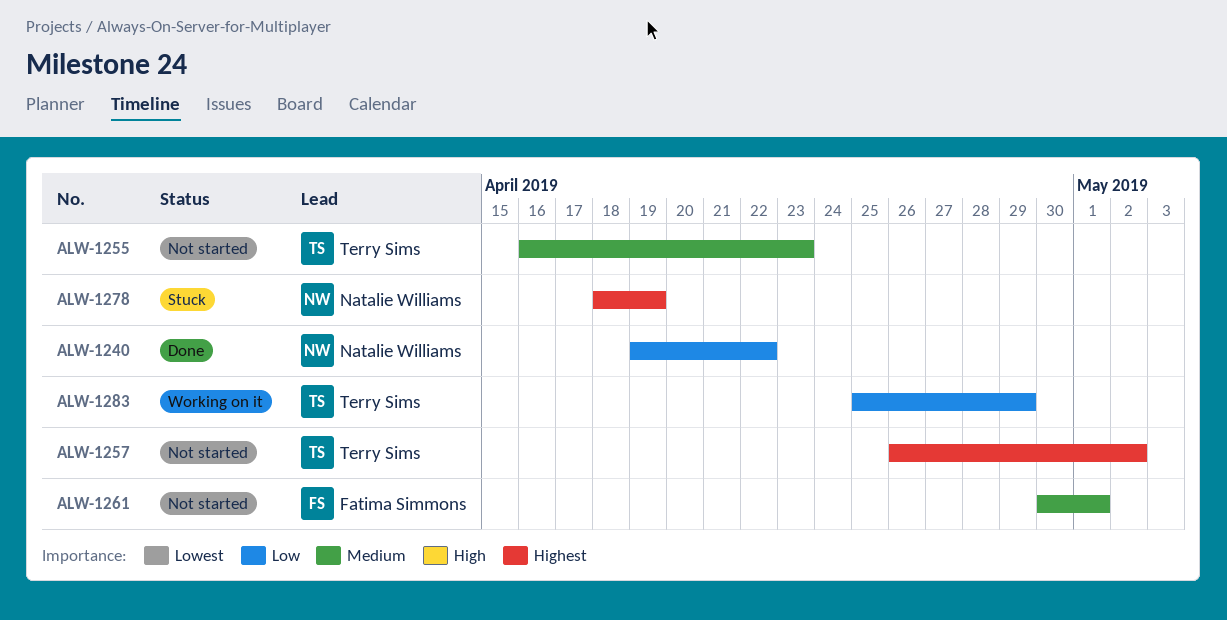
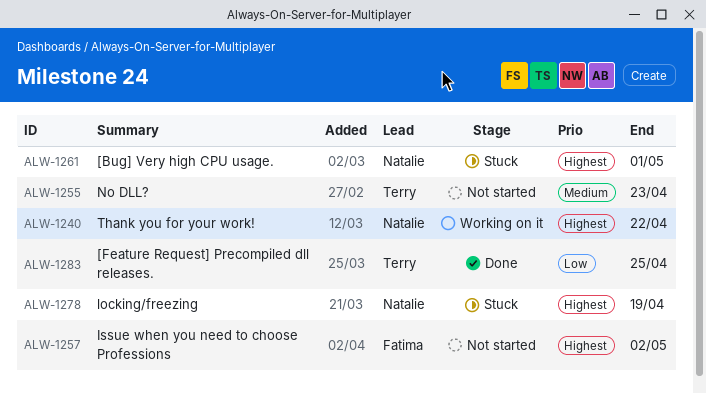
ALW-1240, status: Done -> Working on it
ALW-1240, priority: Low -> Highest
ALW-1257, owner: Terry Sims -> Fatima Simmons
ALW-1261, status: Not started -> Stuck
ALW-1261, owner: Fatima Simmons -> Natalie Williams
ALW-1261, priority: Medium -> Highest
ALW-1283, status: Working on it -> Done
ALW-1283, due: Apr 29 -> Apr 25

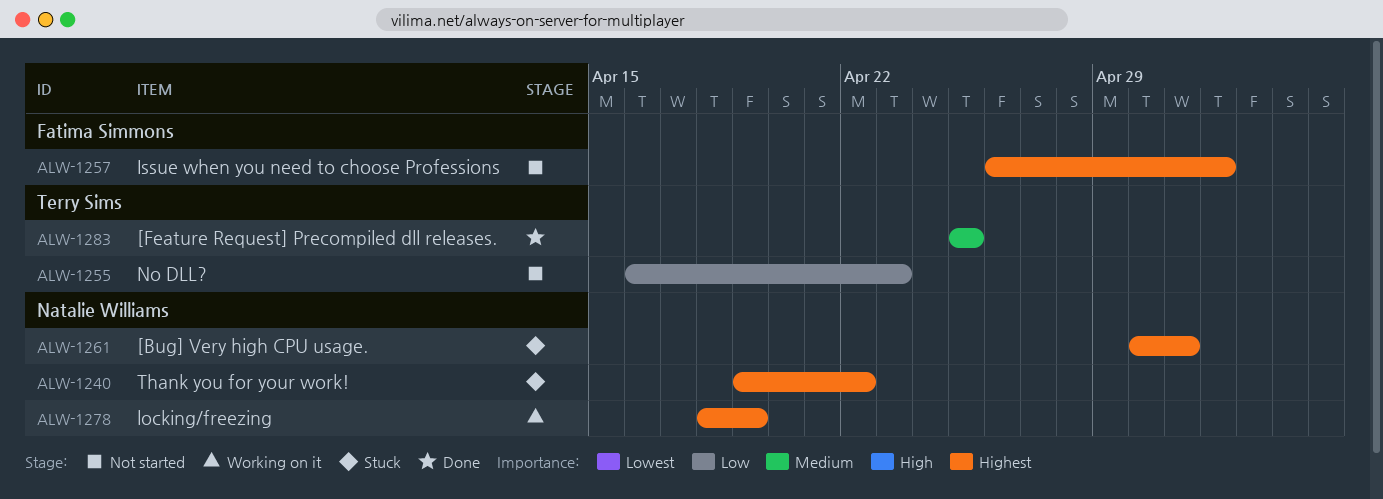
ALW-1240, status: Working on it -> Stuck
ALW-1255, priority: Medium -> Low
ALW-1278, status: Stuck -> Working on it
ALW-1283, priority: Low -> Medium

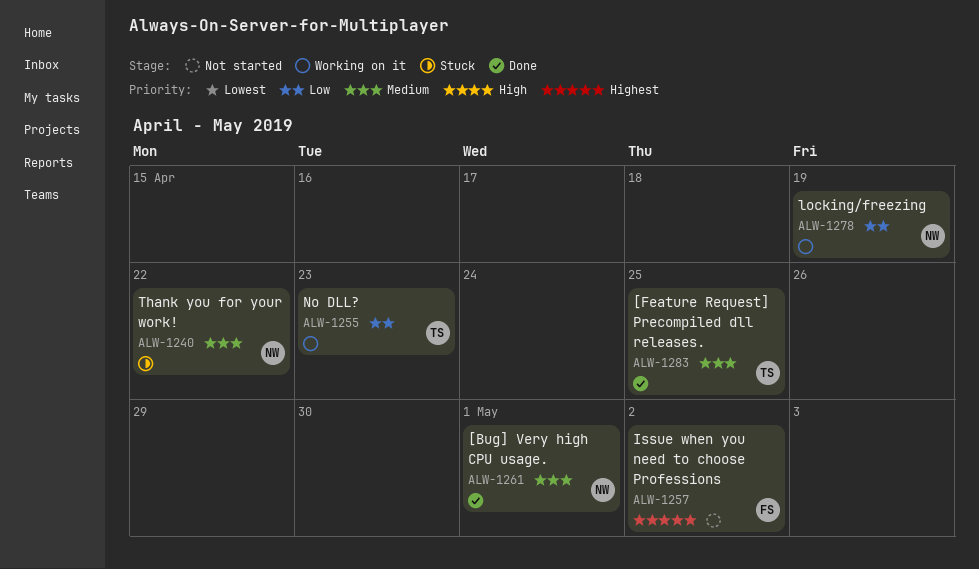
ALW-1240, priority: Highest -> Medium
ALW-1255, status: Not started -> Working on it
ALW-1261, status: Stuck -> Done
ALW-1261, priority: Highest -> Medium
ALW-1278, priority: Highest -> Low

